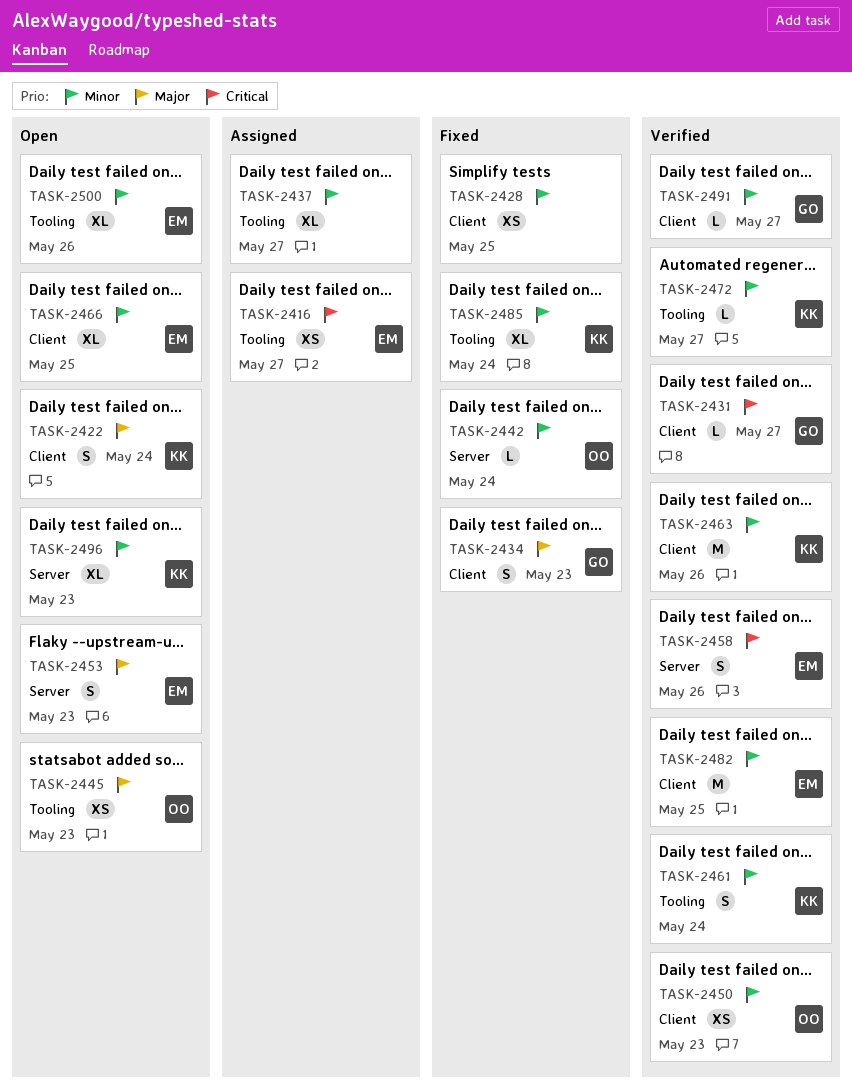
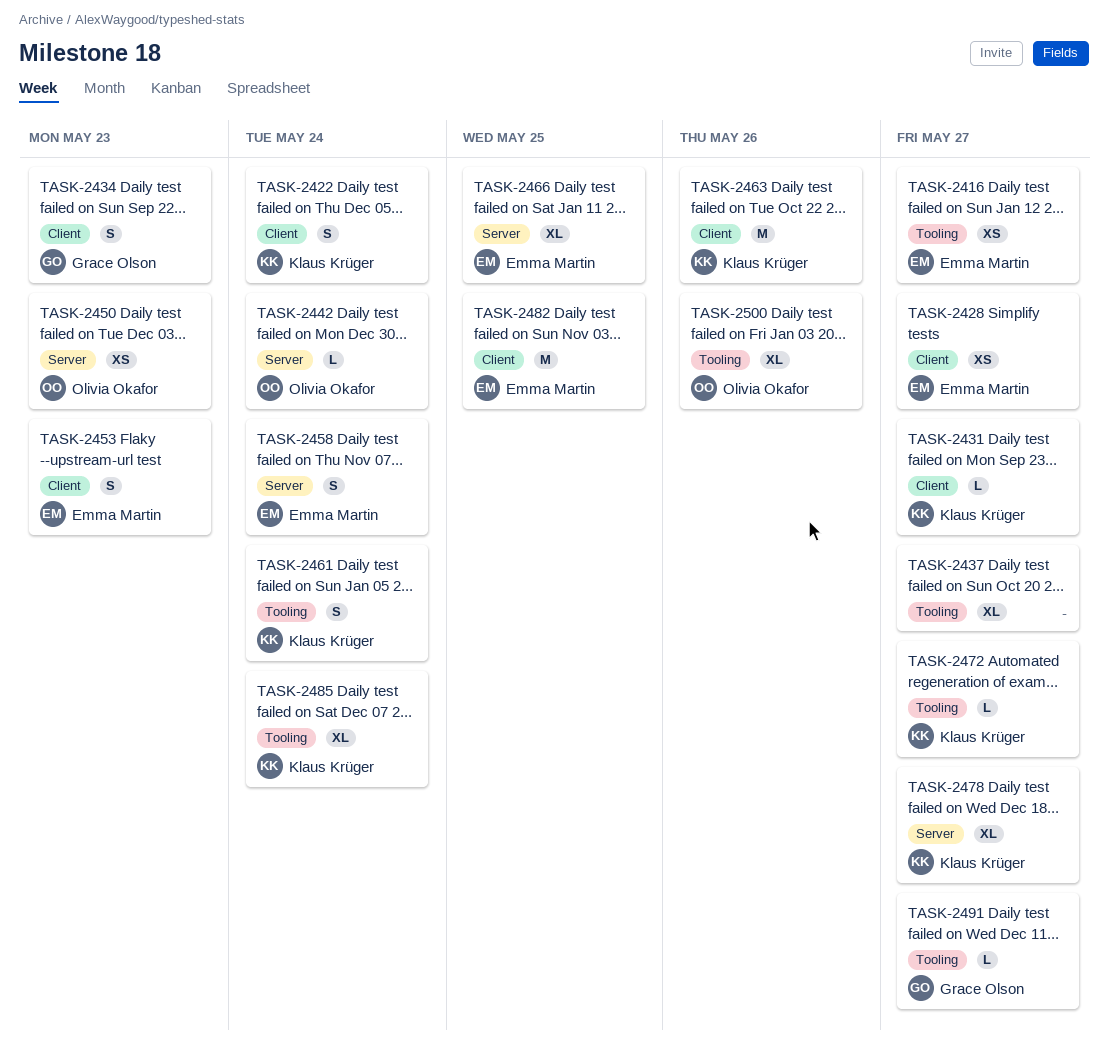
TASK-2428, owner: none -> Emma Martin
TASK-2428, due: May 25 -> May 27
TASK-2431, owner: Grace Olson -> Klaus Krüger
TASK-2445: present -> none
TASK-2450, label: Client -> Server
TASK-2453, label: Server -> Client
TASK-2458, due: May 26 -> May 24
TASK-2466, label: Client -> Server
TASK-2478: none -> present
TASK-2491, label: Client -> Tooling
TASK-2496: present -> none
TASK-2500, owner: Emma Martin -> Olivia Okafor

